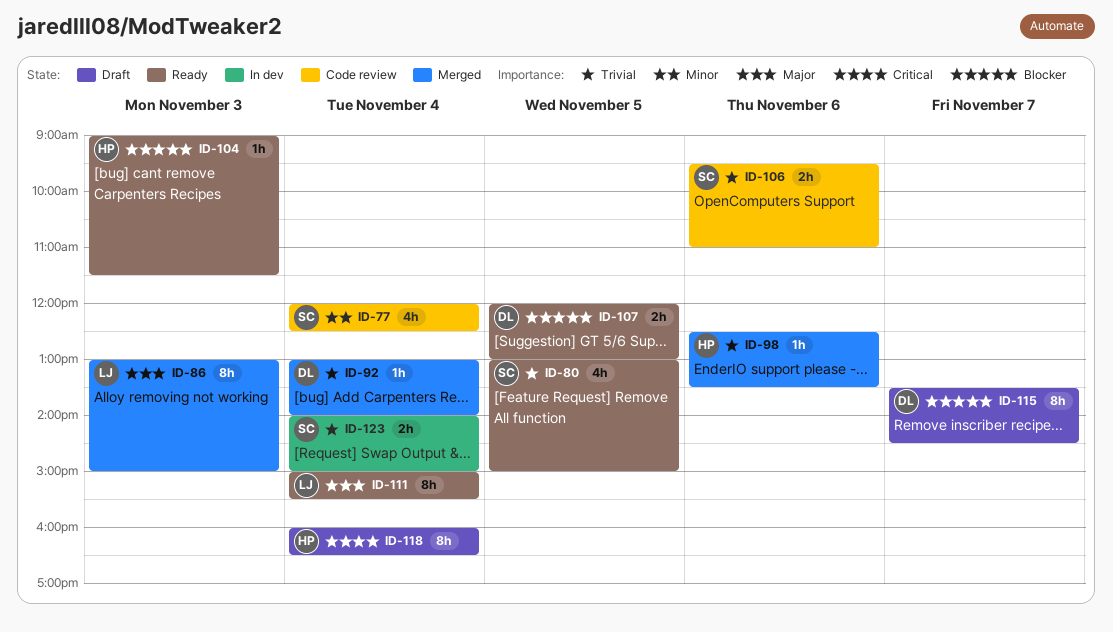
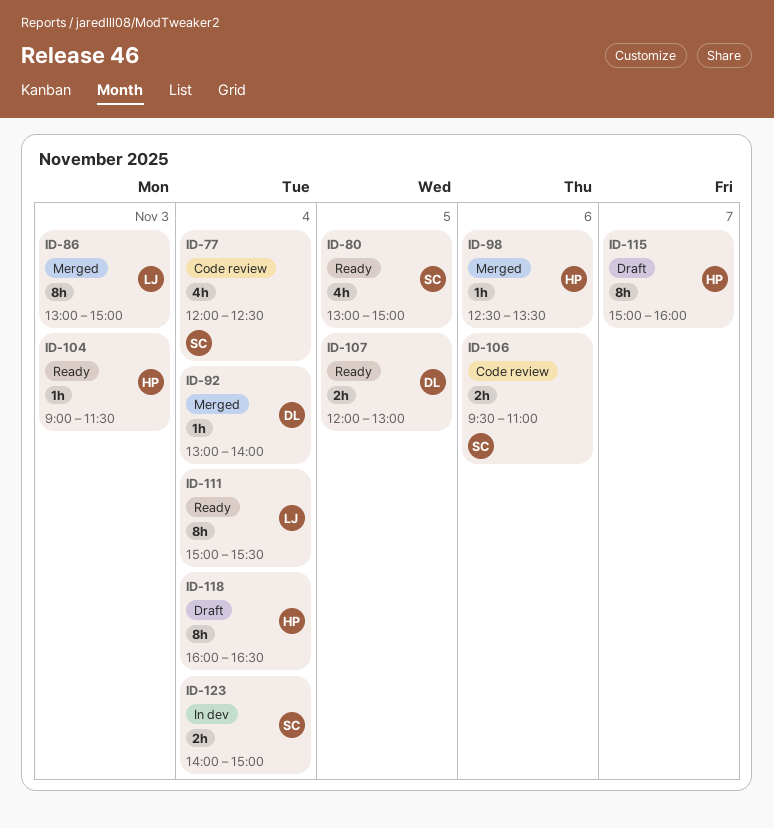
ID-115, owner: DL -> HP
ID-115, begins: 13:30 -> 15:00
ID-115, ends: 14:30 -> 16:00

